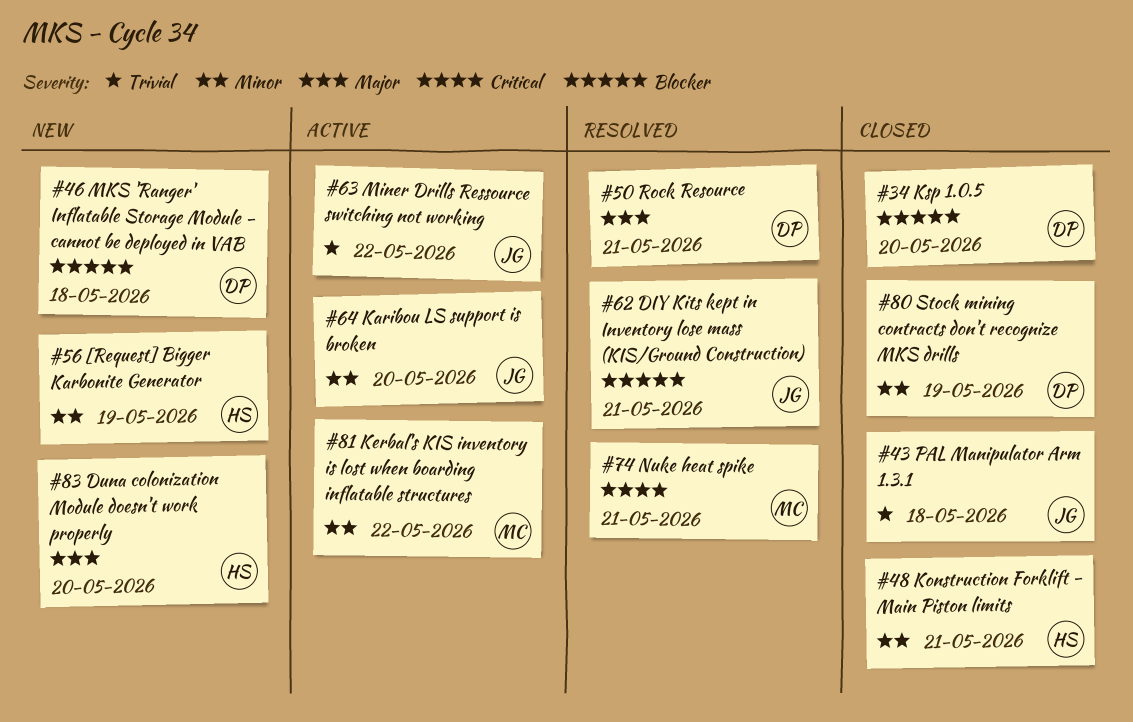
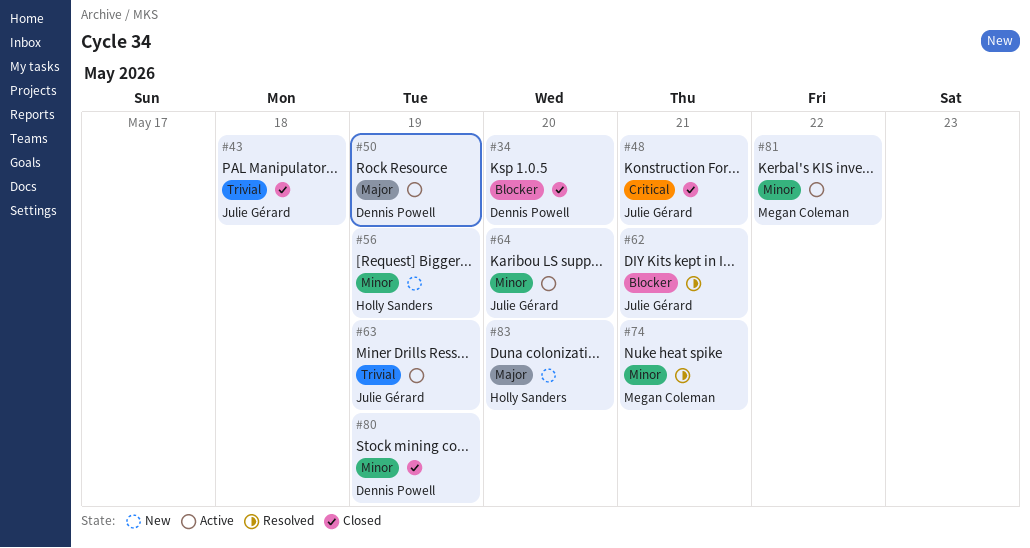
#46: present -> none
#48, owner: Holly Sanders -> Julie Gérard
#48, priority: Minor -> Critical
#50, status: Resolved -> Active
#50, due: May 21 -> May 19
#63, due: May 22 -> May 19
#74, priority: Critical -> Minor

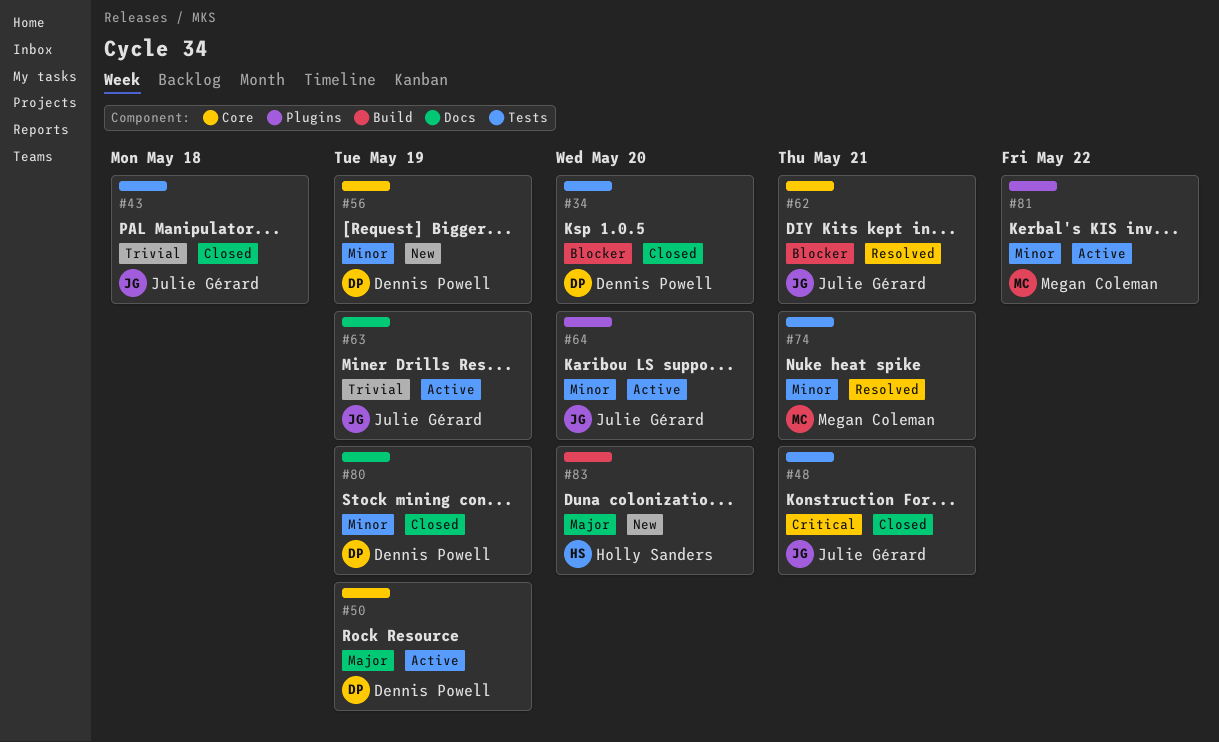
#56, owner: Holly Sanders -> Dennis Powell

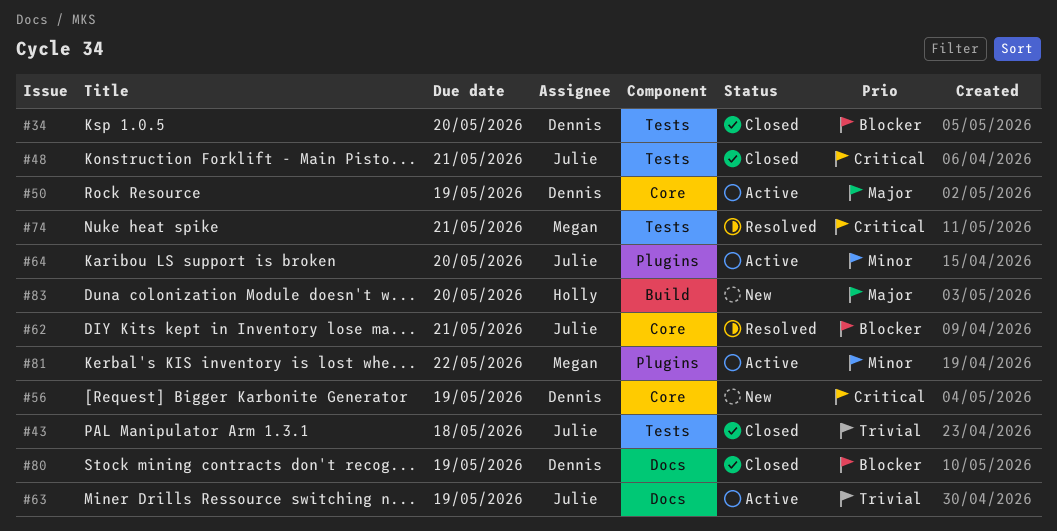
#56, priority: Minor -> Critical
#74, priority: Minor -> Critical
#80, priority: Minor -> Blocker

